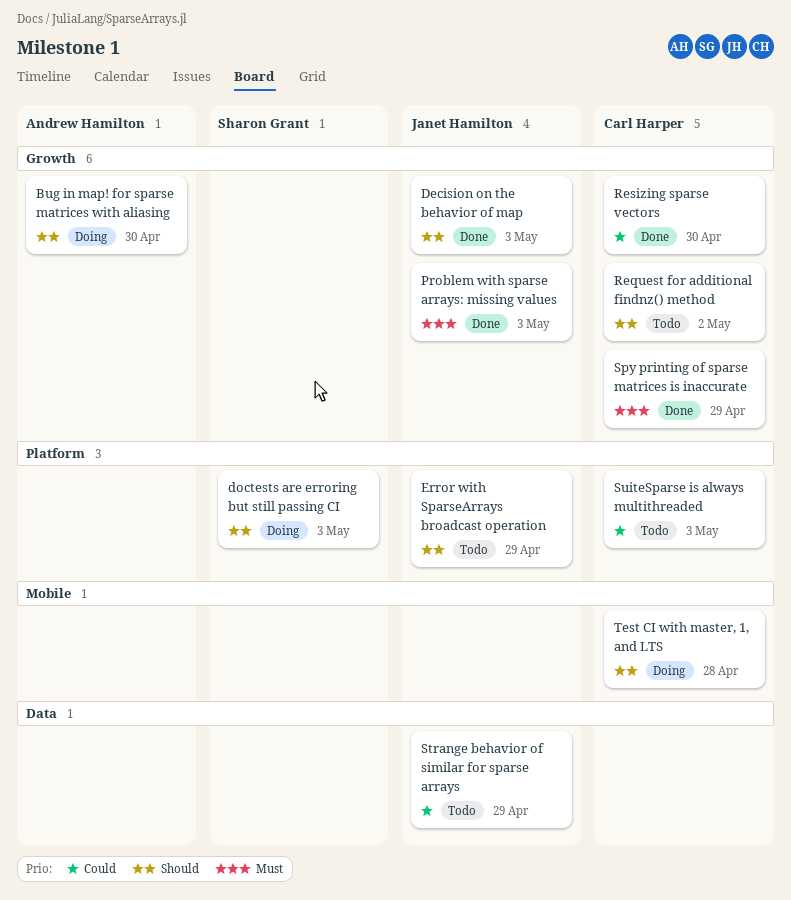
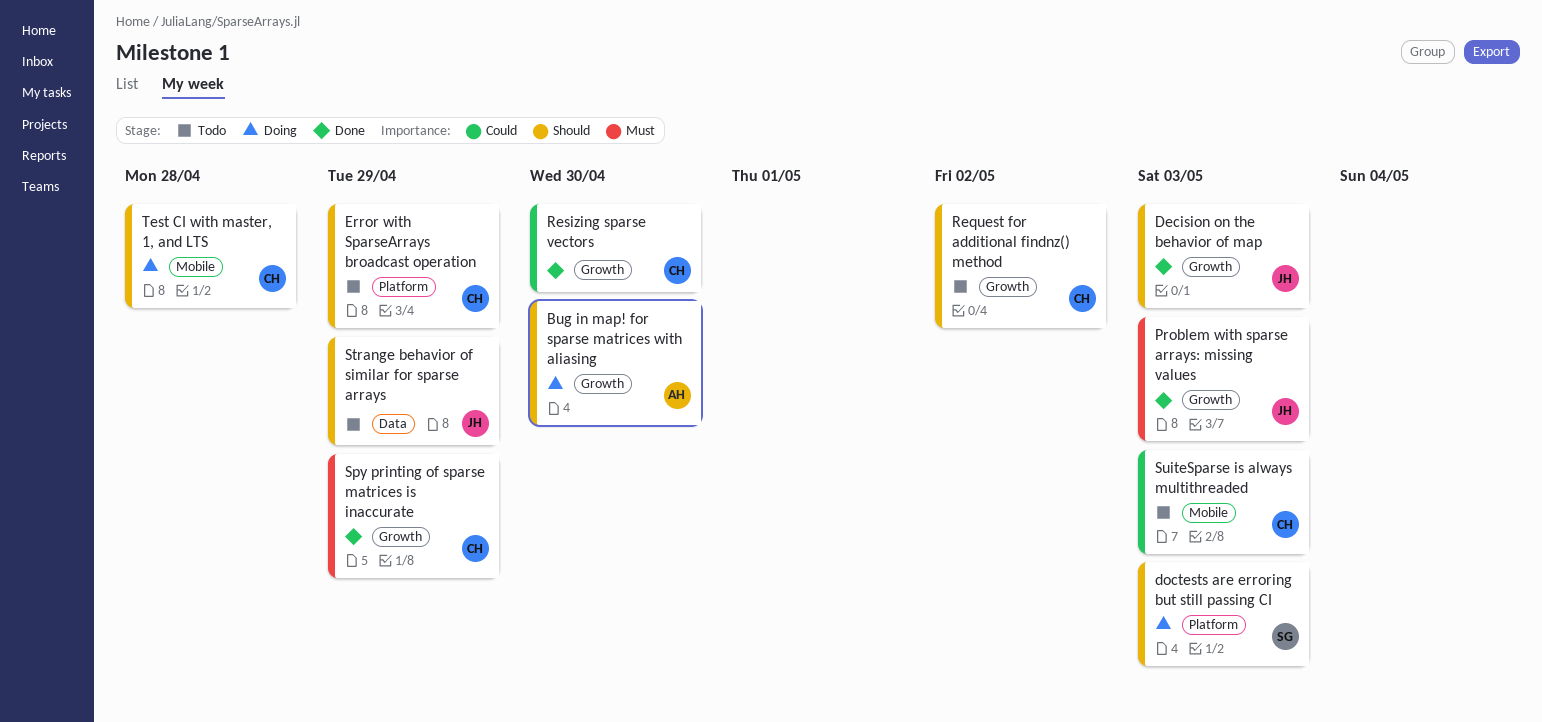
Error with SparseArrays broadcast operation, owner: Janet Hamilton -> Carl Harper
Strange behavior of similar for sparse arrays, priority: Could -> Should
SuiteSparse is always multithreaded, label: Platform -> Mobile

